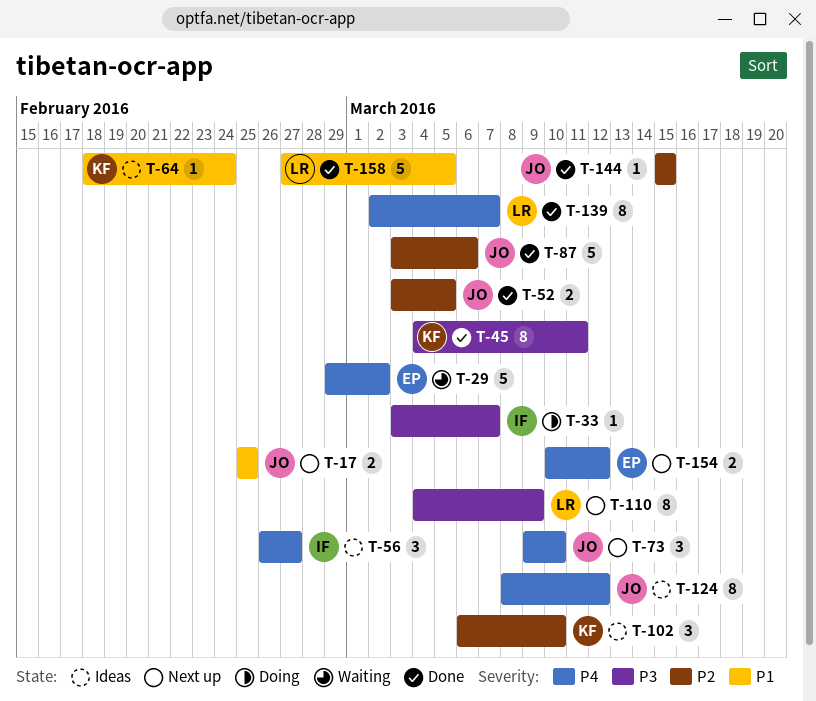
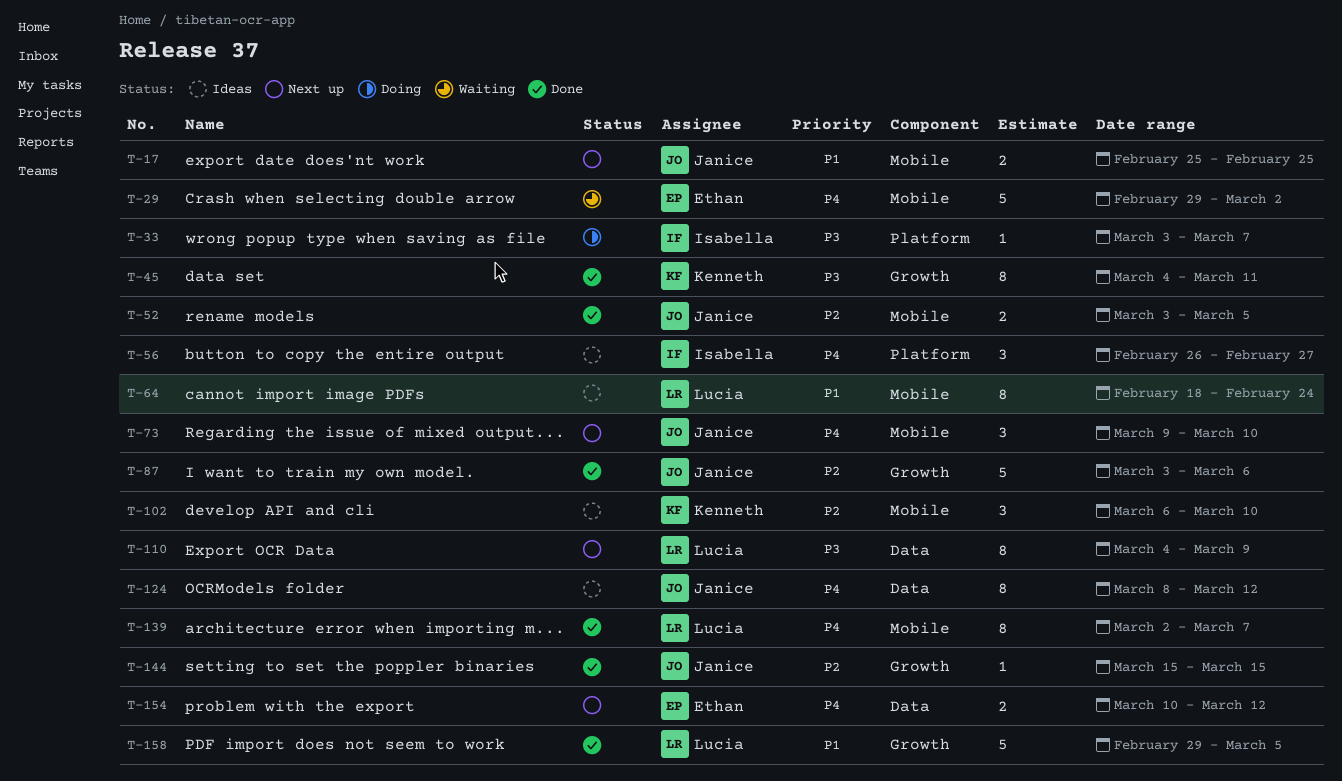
T-64, owner: Kenneth -> Lucia
T-64, estimate: 1 -> 8
T-158, start: Feb 27 -> Feb 29

